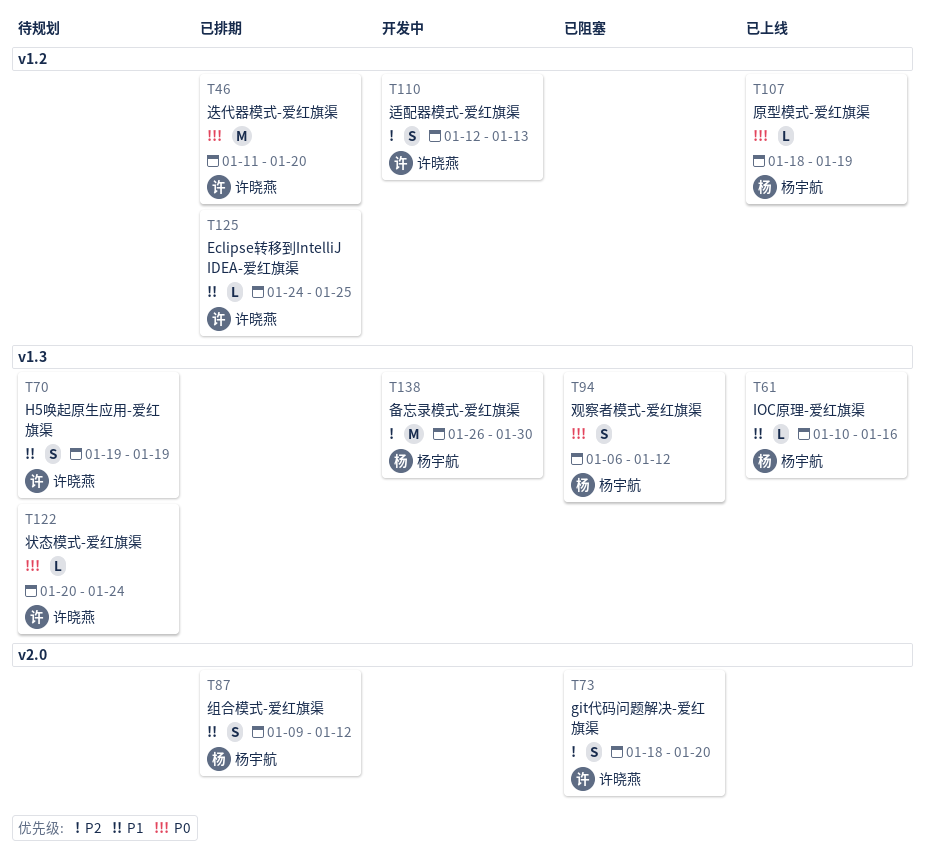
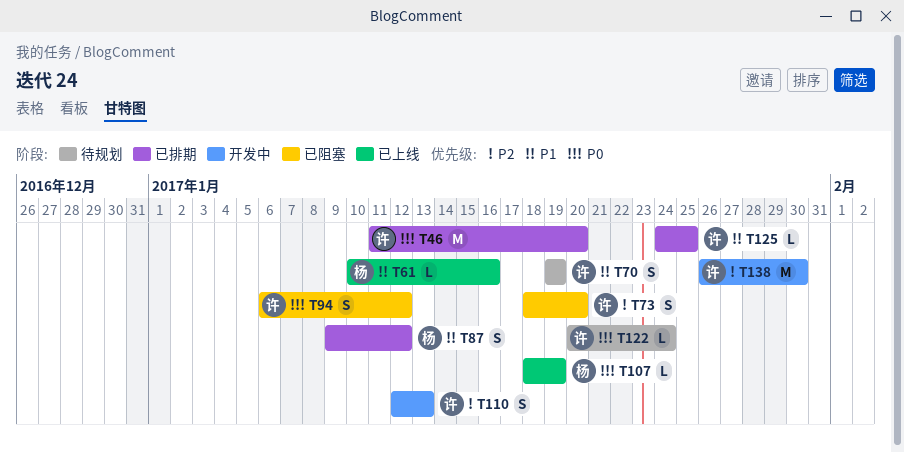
T94, owner: 杨宇航 -> 许晓燕
T138, owner: 杨宇航 -> 许晓燕

